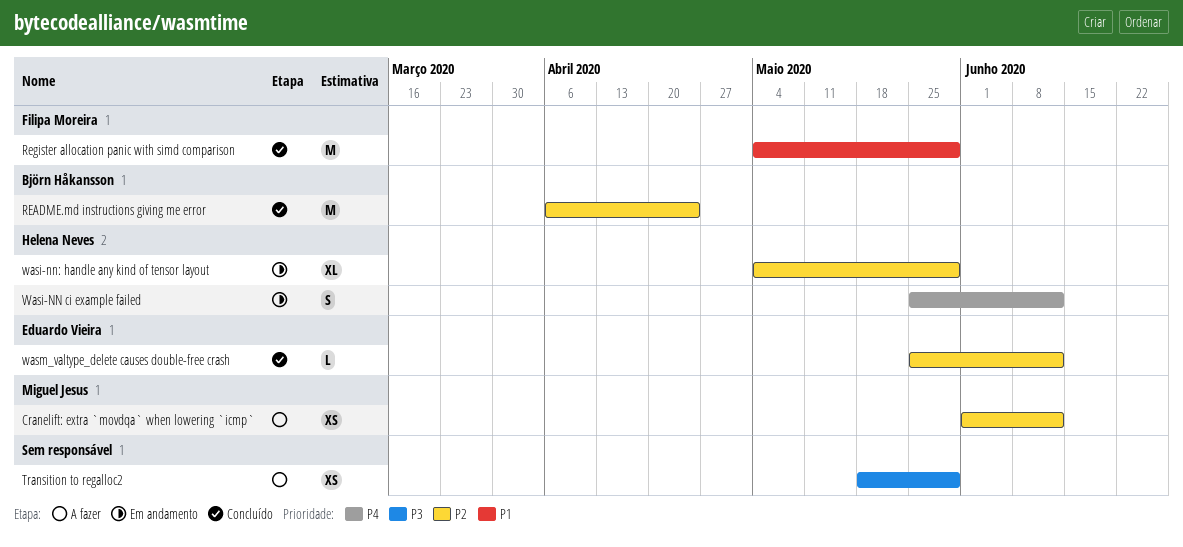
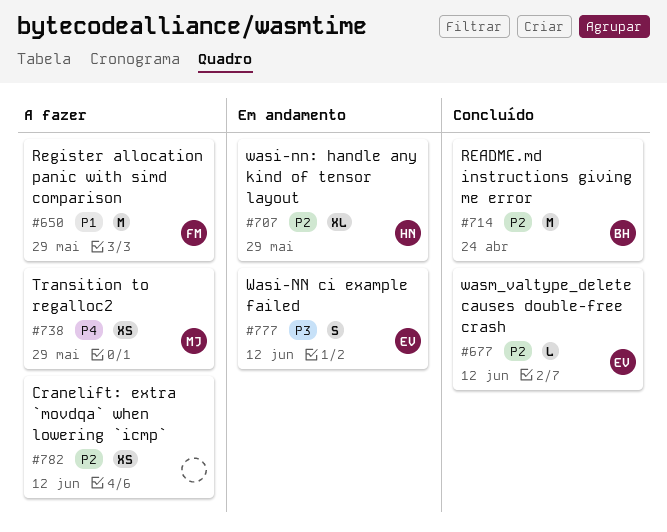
Cranelift: extra `movdqa` when lowering `icmp`, owner: Miguel Jesus -> none
Register allocation panic with simd comparison, status: Concluído -> A fazer
Transition to regalloc2, owner: none -> Miguel Jesus
Transition to regalloc2, priority: P3 -> P4
Wasi-NN ci example failed, owner: Helena Neves -> Eduardo Vieira
Wasi-NN ci example failed, priority: P4 -> P3

